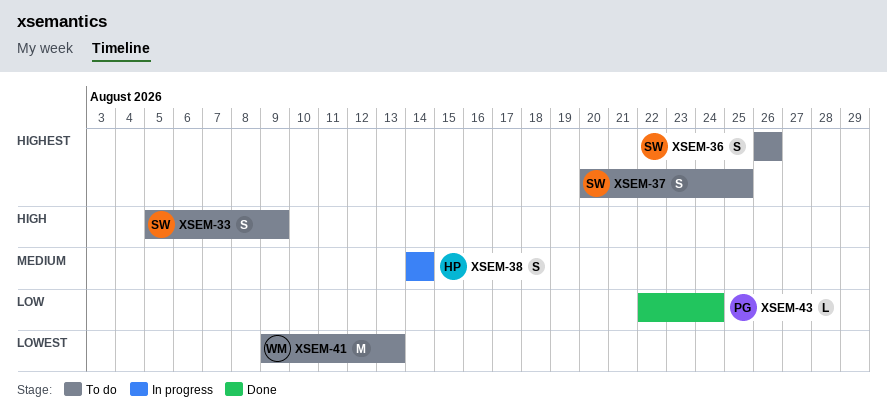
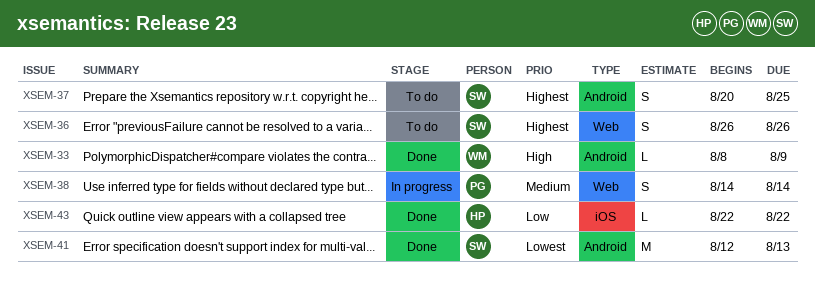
XSEM-33, status: To do -> Done
XSEM-33, owner: SW -> WM
XSEM-33, estimate: S -> L
XSEM-33, start: Aug 5 -> Aug 8
XSEM-38, owner: HP -> PG
XSEM-41, status: To do -> Done
XSEM-41, owner: WM -> SW
XSEM-41, start: Aug 9 -> Aug 12
XSEM-43, owner: PG -> HP
XSEM-43, due: Aug 24 -> Aug 22

